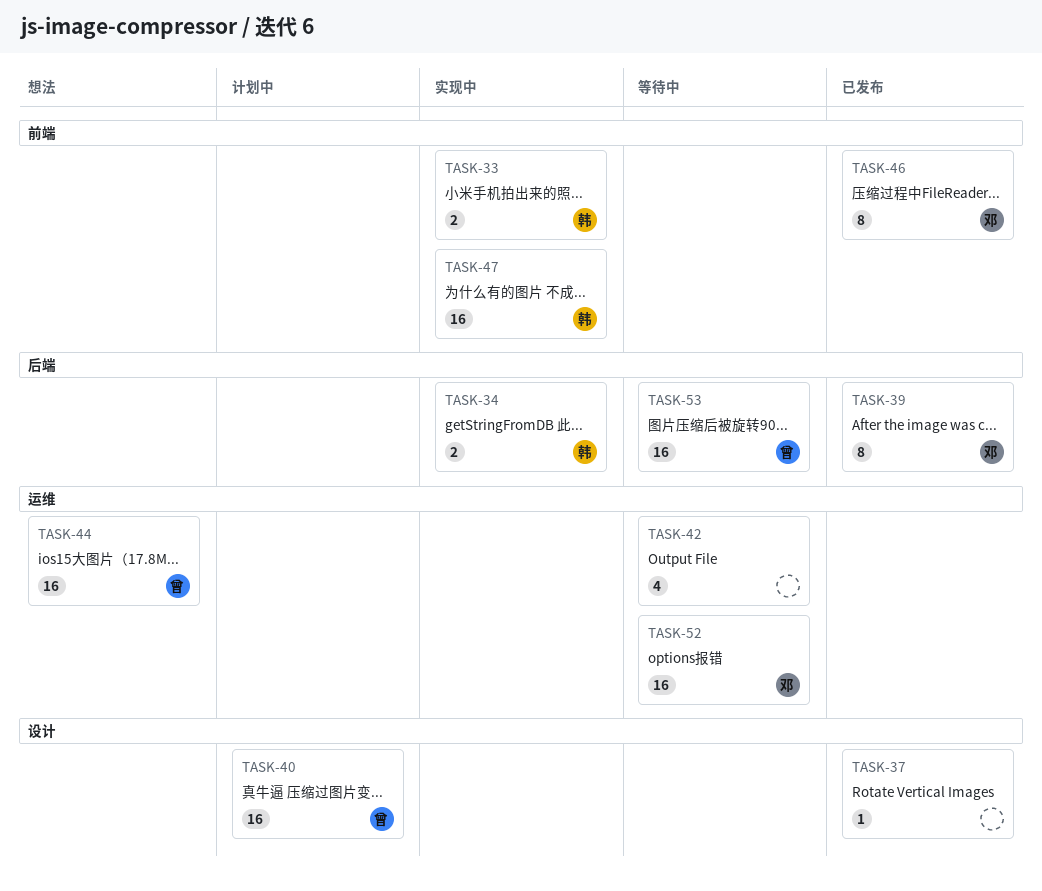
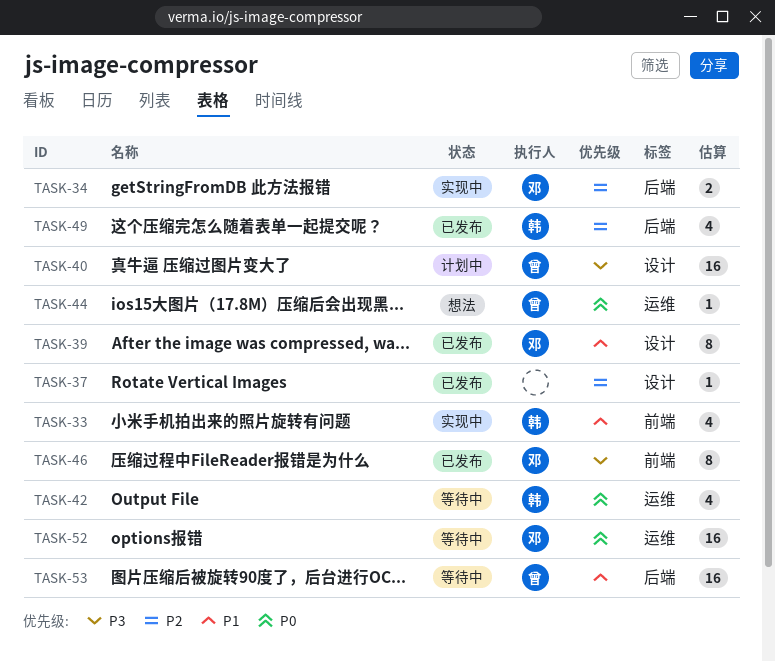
TASK-33, estimate: 2 -> 4
TASK-34, owner: 韩 -> 邓
TASK-39, label: 后端 -> 设计
TASK-42, owner: none -> 韩
TASK-44, estimate: 16 -> 1
TASK-47: present -> none
TASK-49: none -> present

